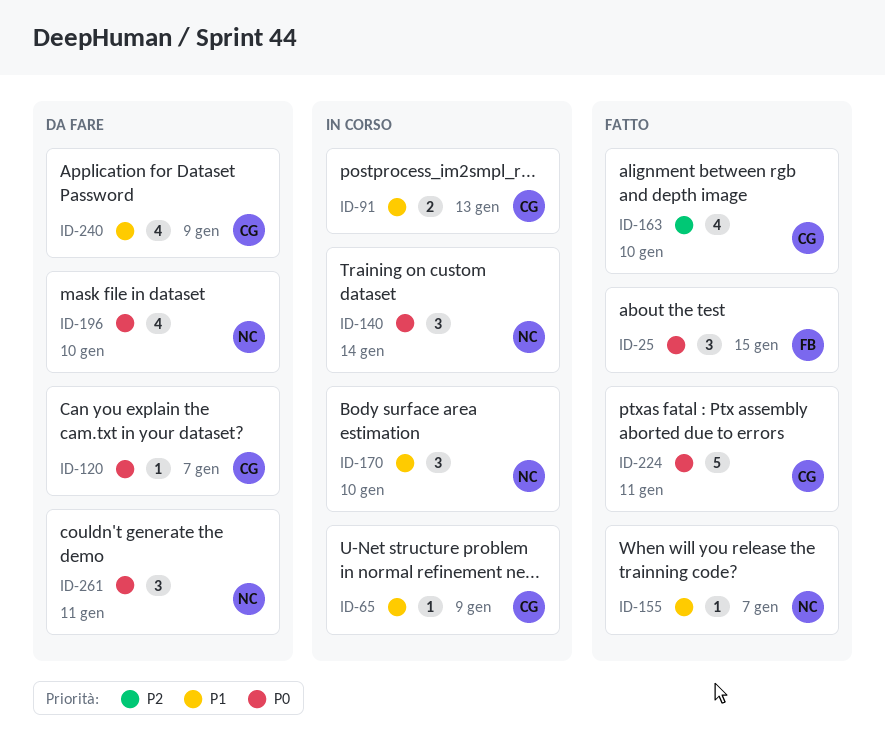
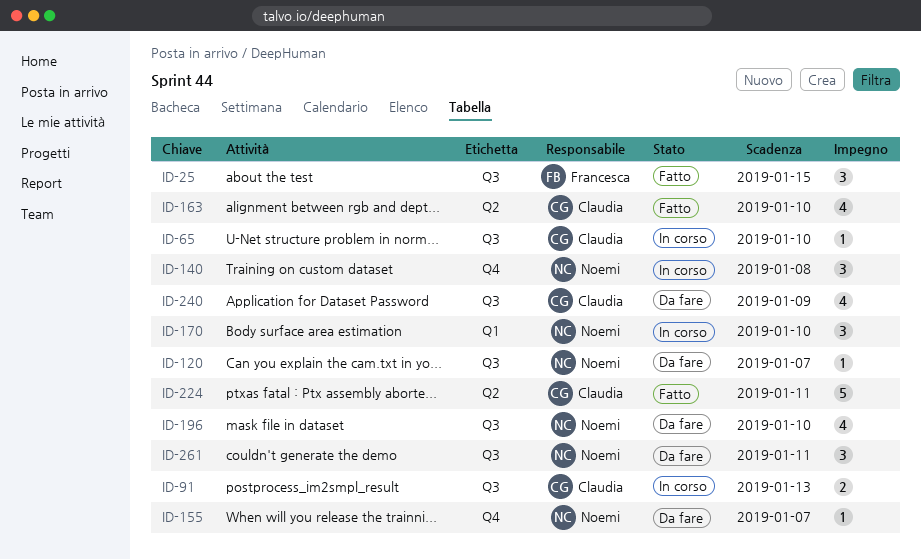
ID-65, due: Jan 9 -> Jan 10
ID-120, owner: Claudia -> Noemi
ID-140, due: Jan 14 -> Jan 8
ID-155, status: Fatto -> Da fare

